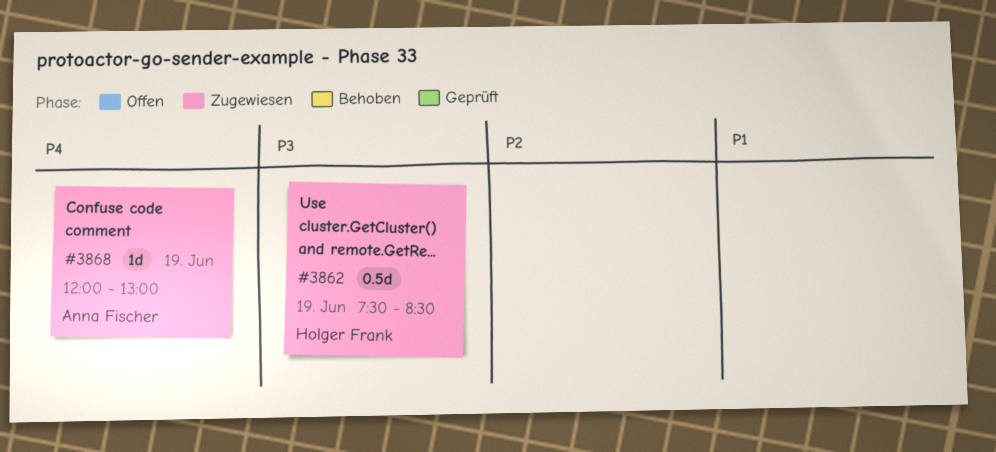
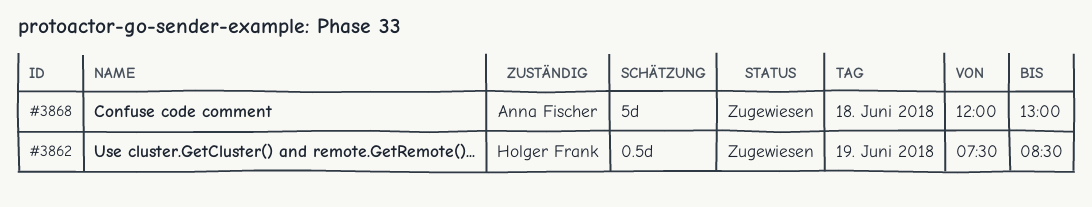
#3868, estimate: 1d -> 5d
#3868, day: Jun 19 -> Jun 18

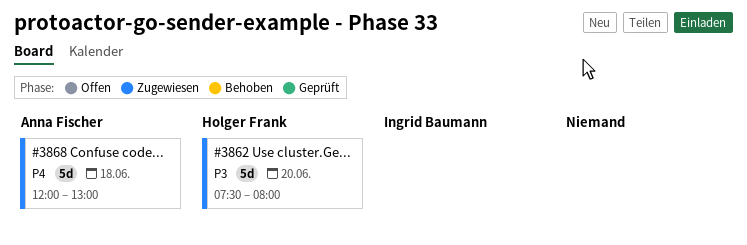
#3862, estimate: 0.5d -> 5d
#3862, day: Jun 19 -> Jun 20
#3862, ends: 08:30 -> 08:00

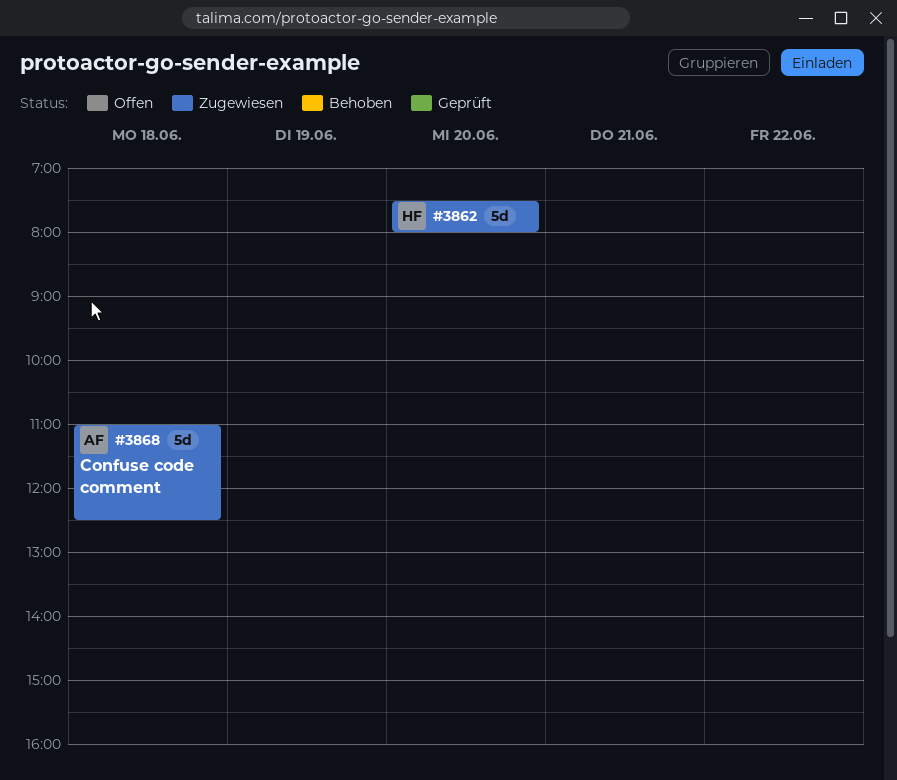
#3868, begins: 12:00 -> 11:00
#3868, ends: 13:00 -> 12:30

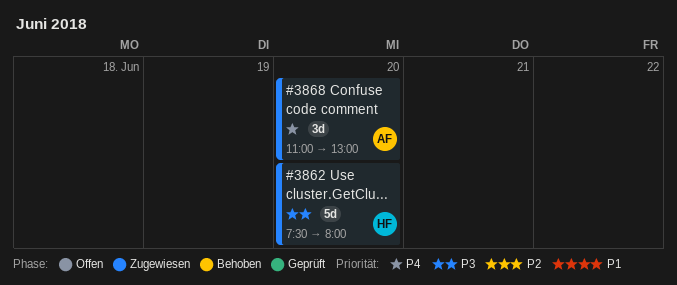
#3868, estimate: 5d -> 3d
#3868, day: Jun 18 -> Jun 20
#3868, ends: 12:30 -> 13:00

